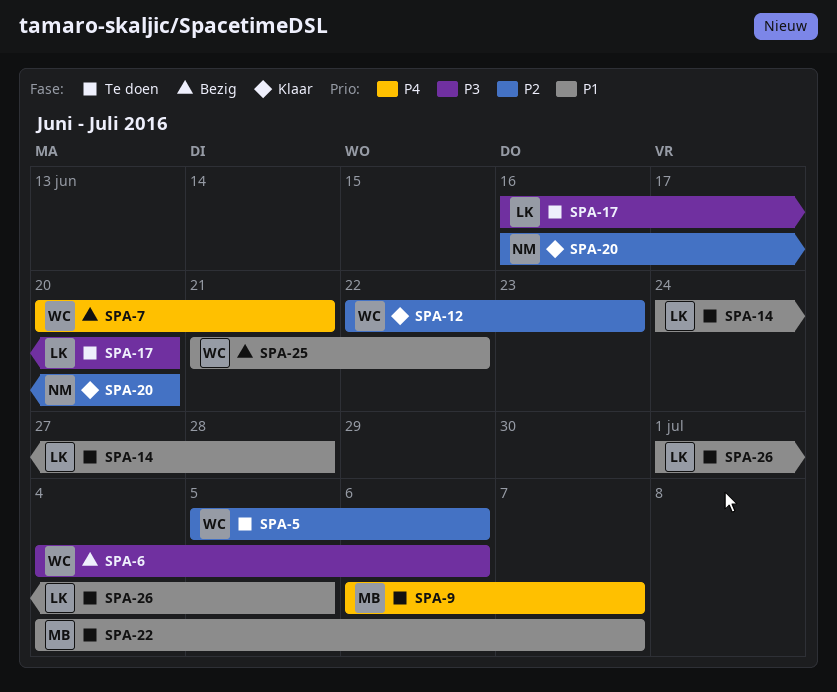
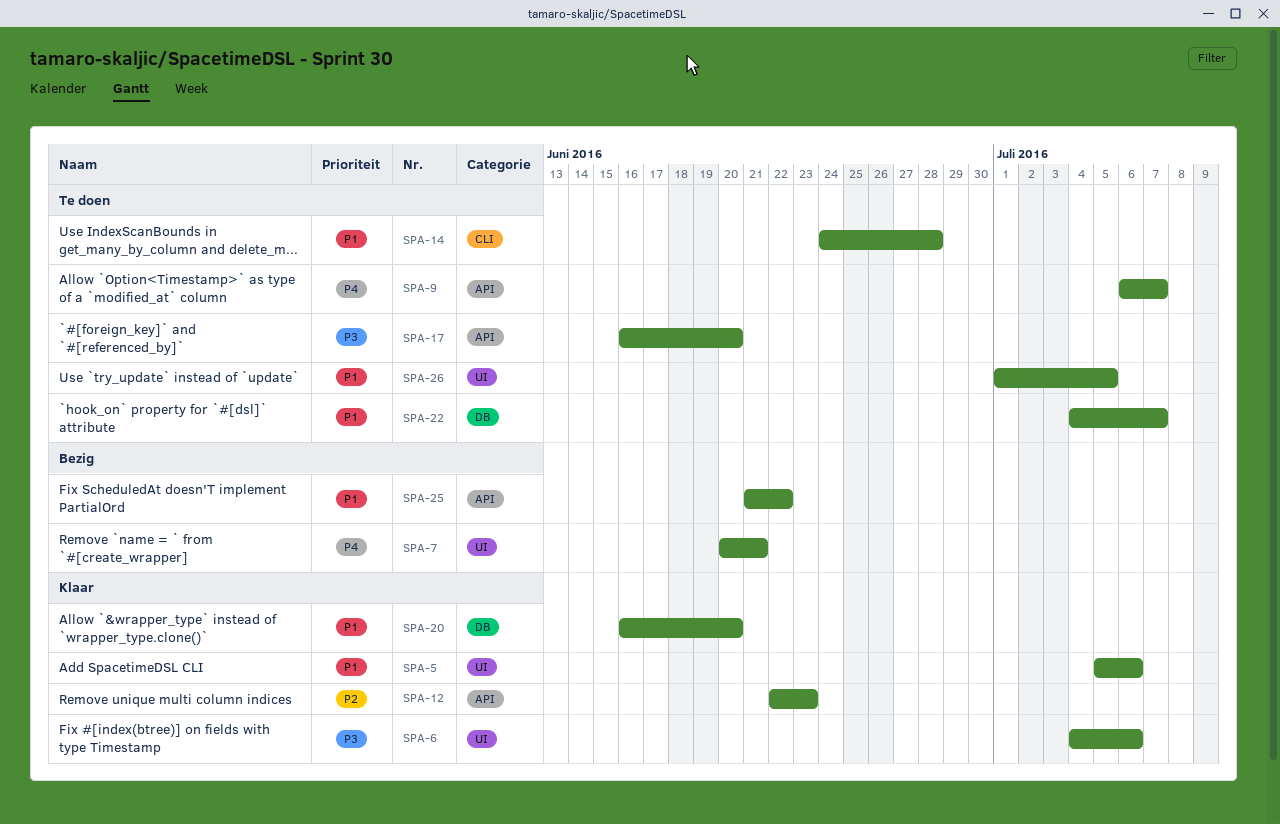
SPA-5, status: Te doen -> Klaar
SPA-5, priority: P2 -> P1
SPA-6, status: Bezig -> Klaar
SPA-20, priority: P2 -> P1

